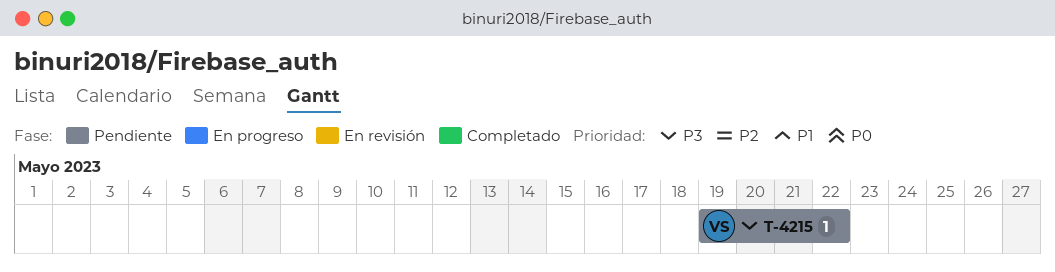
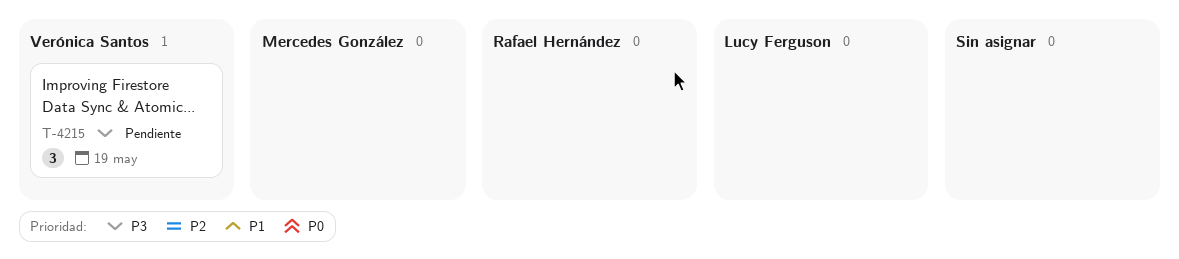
T-4215, estimate: 1 -> 3
T-4215, due: May 22 -> May 19

